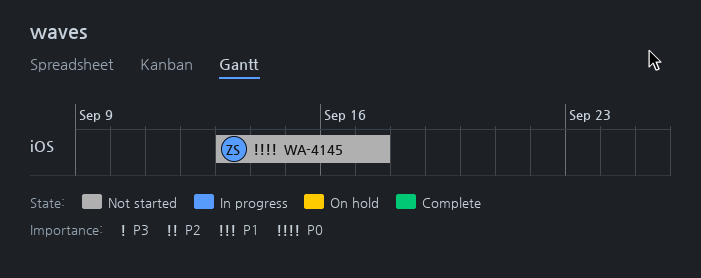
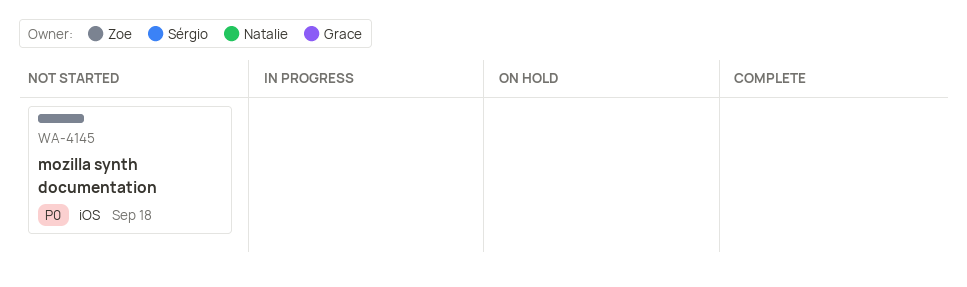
WA-4145, due: Sep 17 -> Sep 18

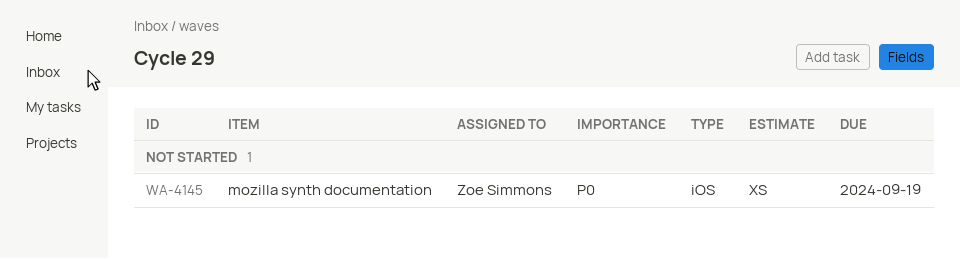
WA-4145, due: Sep 18 -> Sep 19

